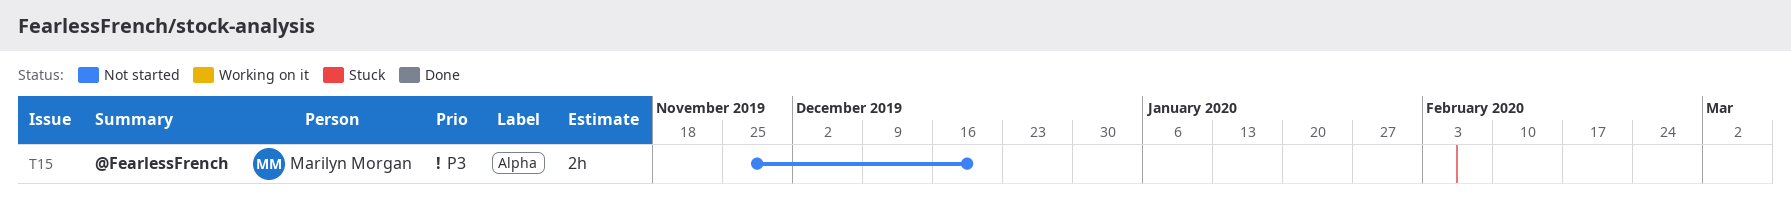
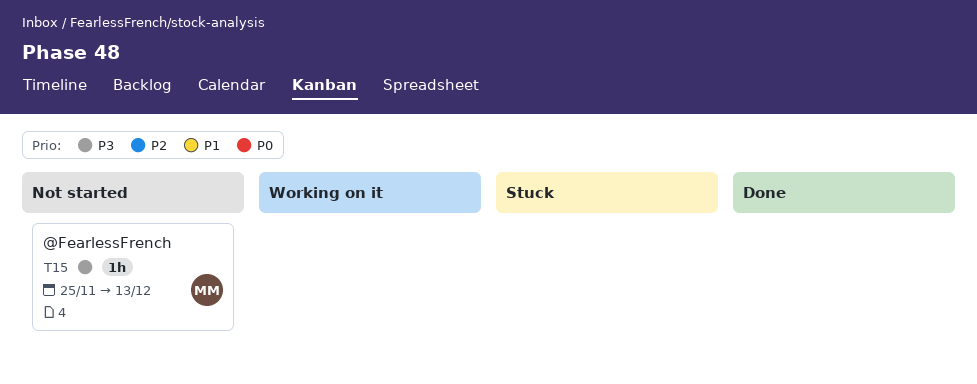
T15, estimate: 2h -> 1h
T15, due: Dec 20 -> Dec 13

